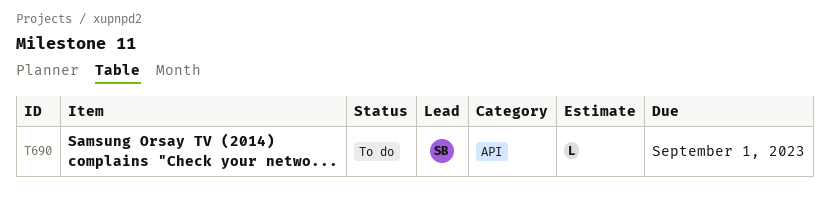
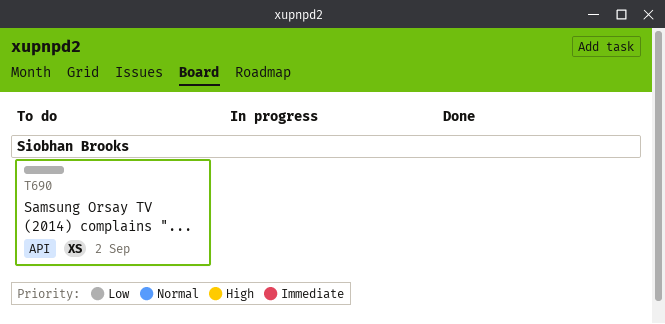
T690, estimate: L -> XS
T690, due: Sep 1 -> Sep 2

